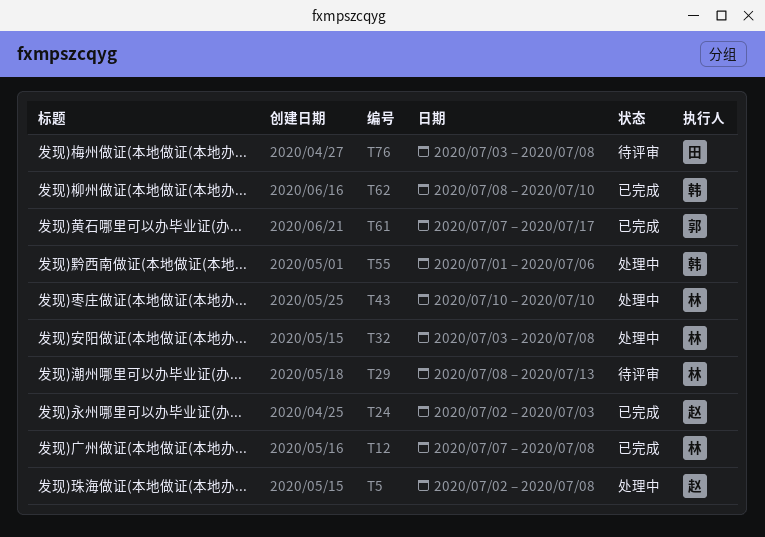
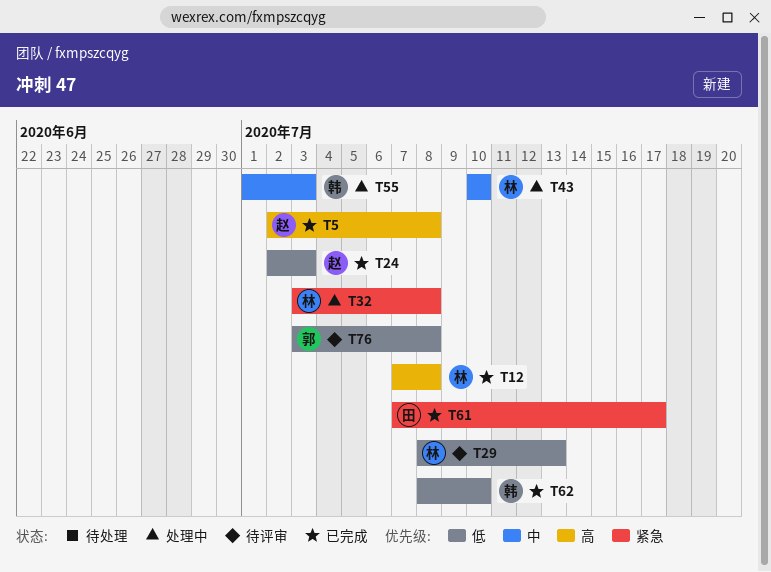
T5, status: 处理中 -> 已完成
T55, due: Jul 6 -> Jul 3
T61, owner: 郭 -> 田
T76, owner: 田 -> 郭

